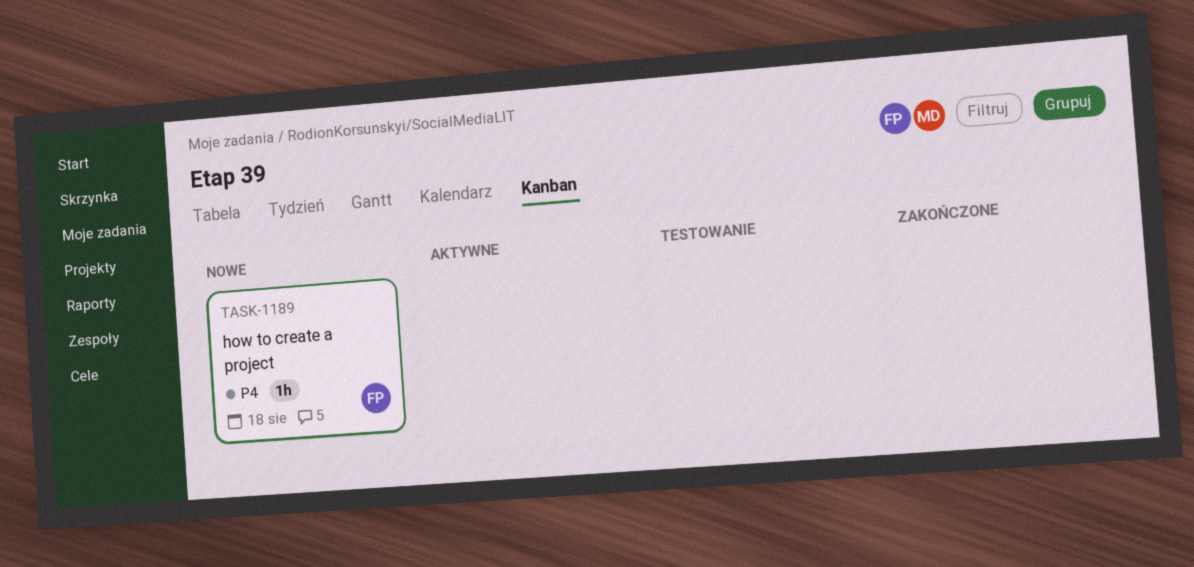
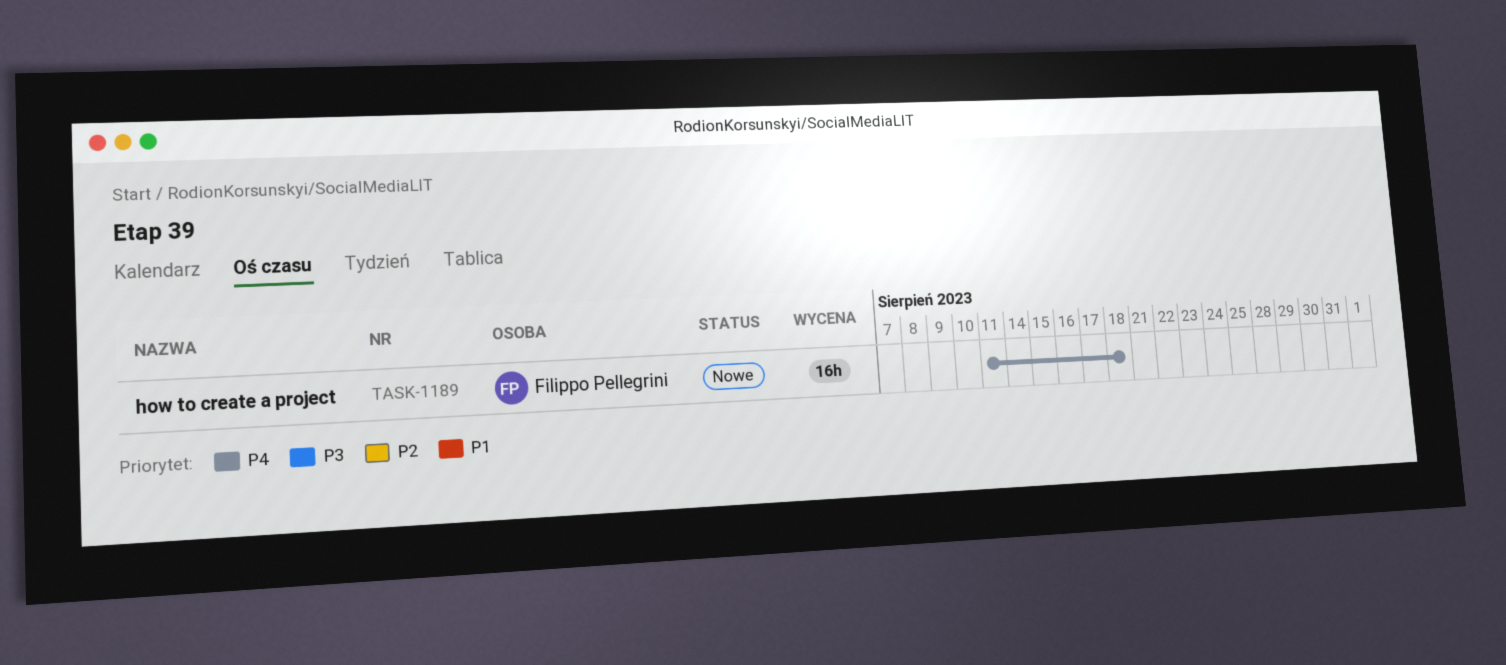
TASK-1189, estimate: 1h -> 16h

